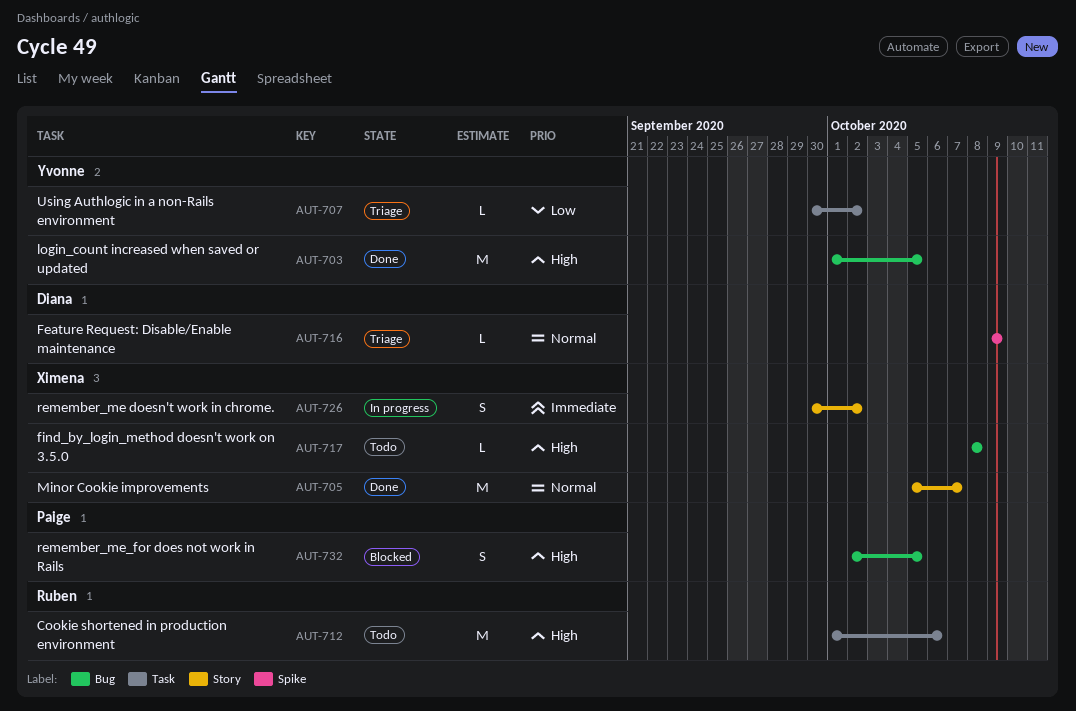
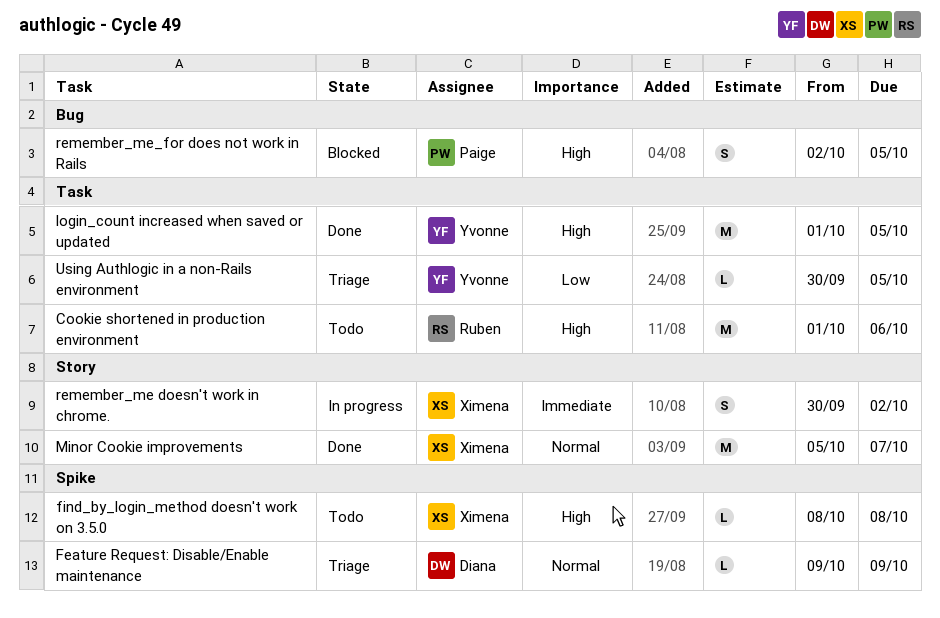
find_by_login_method doesn't work on 3.5.0, label: Bug -> Spike
login_count increased when saved or updated, label: Bug -> Task
Using Authlogic in a non-Rails environment, due: Oct 2 -> Oct 5

